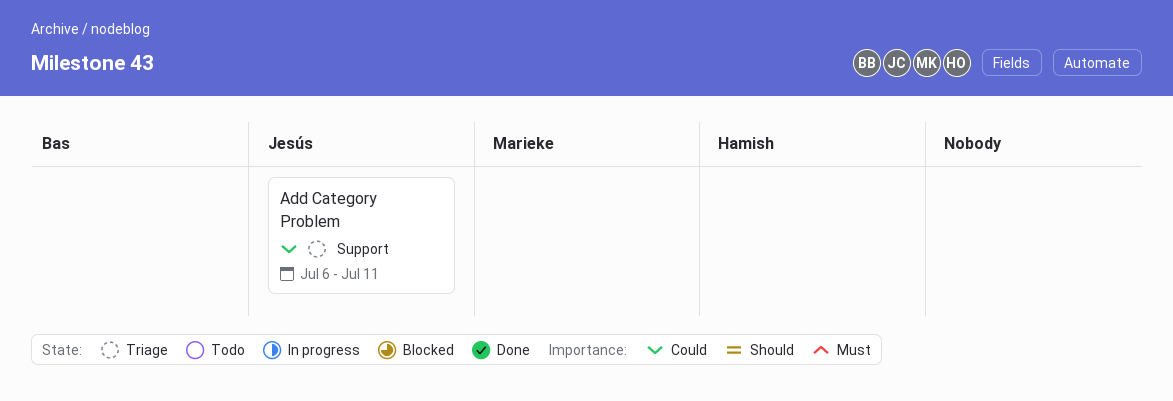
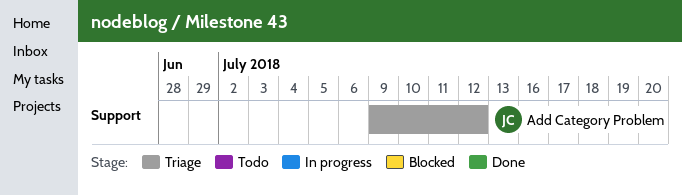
Add Category Problem, start: Jul 6 -> Jul 9
Add Category Problem, due: Jul 11 -> Jul 12

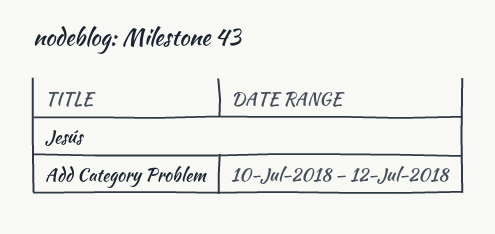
Add Category Problem, start: Jul 9 -> Jul 10

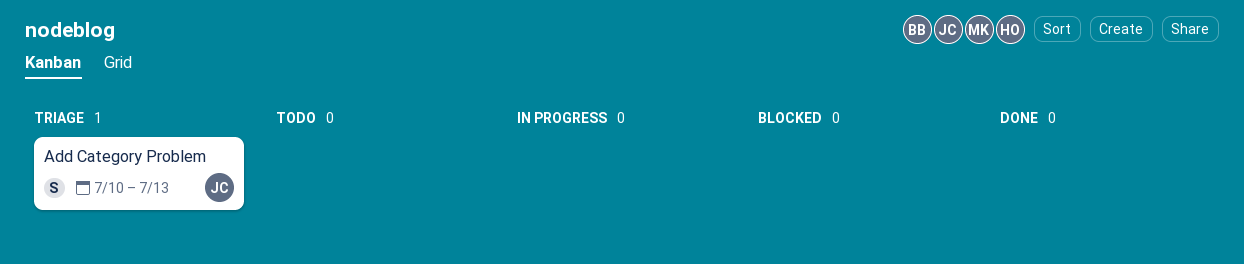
Add Category Problem, due: Jul 12 -> Jul 13

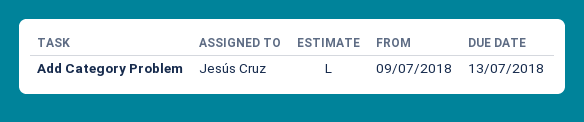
Add Category Problem, estimate: S -> L
Add Category Problem, start: Jul 10 -> Jul 9

